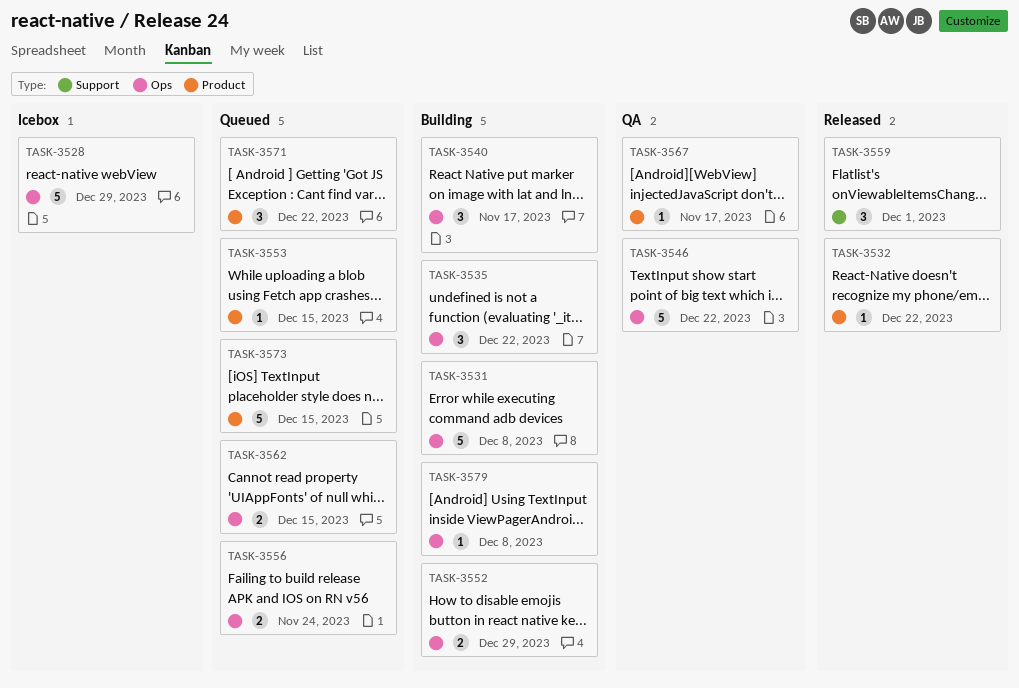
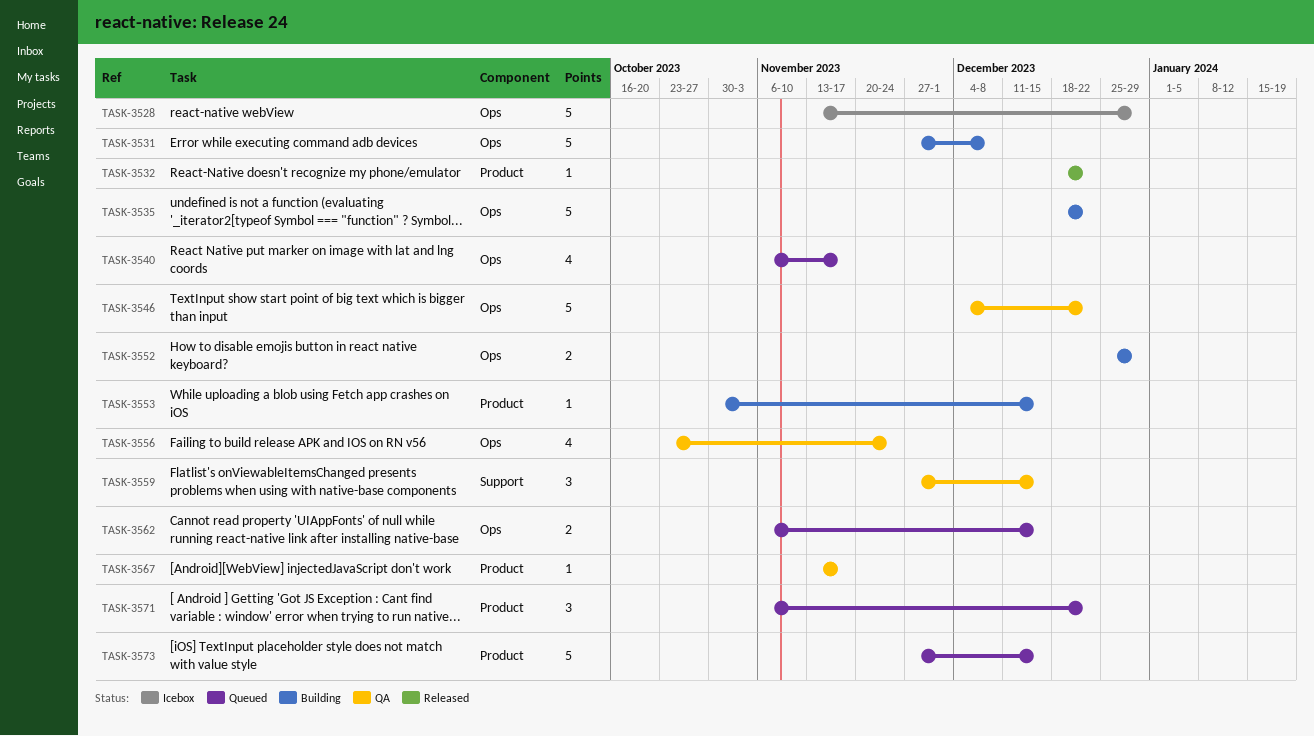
TASK-3535, estimate: 3 -> 5
TASK-3540, status: Building -> Queued
TASK-3540, estimate: 3 -> 4
TASK-3553, status: Queued -> Building
TASK-3556, status: Queued -> QA
TASK-3556, estimate: 2 -> 4
TASK-3559, status: Released -> QA
TASK-3559, due: Dec 1 -> Dec 15
TASK-3579: present -> none

